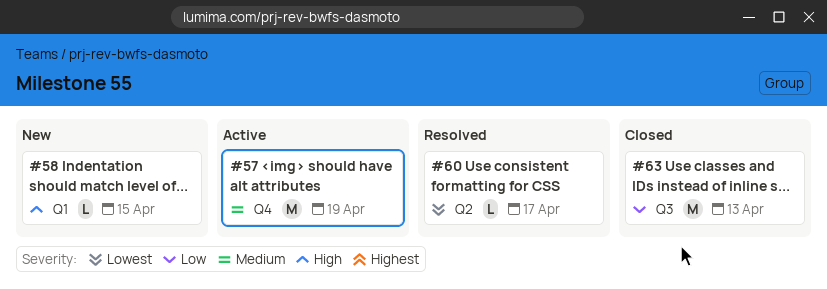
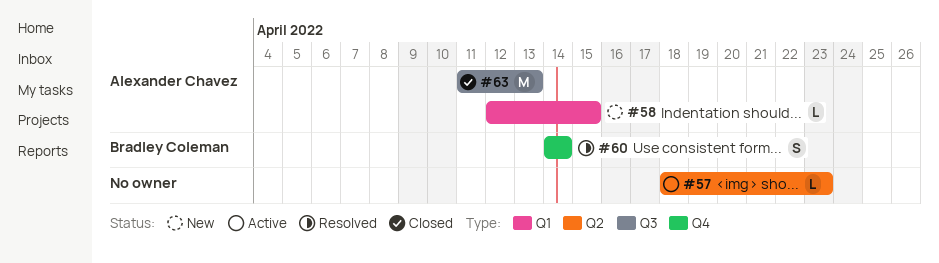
#57, label: Q4 -> Q2
#57, estimate: M -> L
#57, due: Apr 19 -> Apr 23
#60, label: Q2 -> Q4
#60, estimate: L -> S
#60, due: Apr 17 -> Apr 14

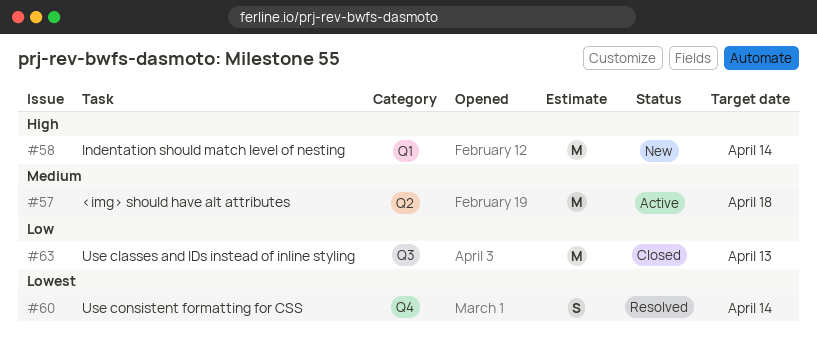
#57, estimate: L -> M
#57, due: Apr 23 -> Apr 18
#58, estimate: L -> M
#58, due: Apr 15 -> Apr 14

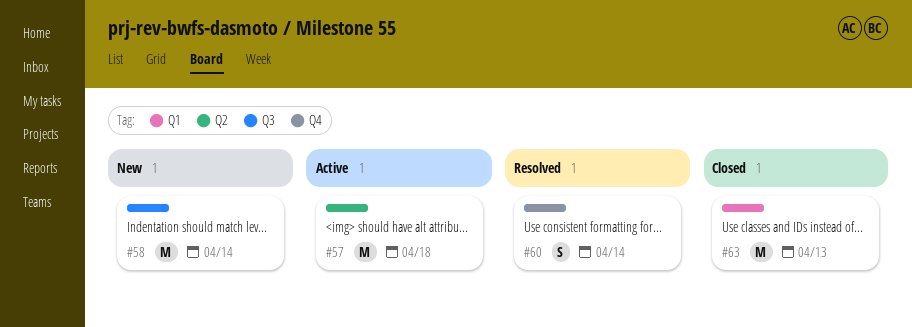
#58, label: Q1 -> Q3
#63, label: Q3 -> Q1

